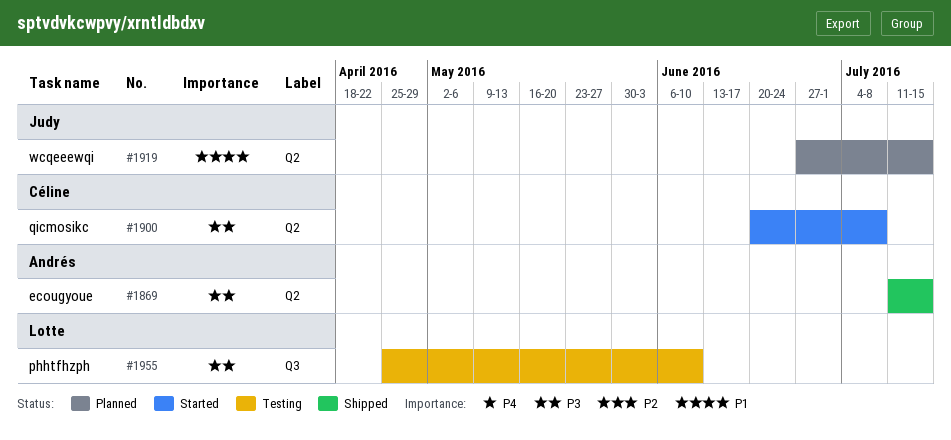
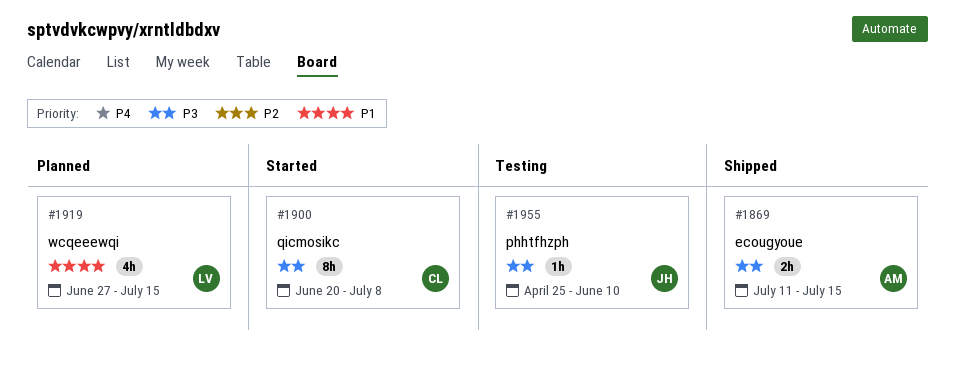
#1919, owner: Judy -> Lotte
#1955, owner: Lotte -> Judy

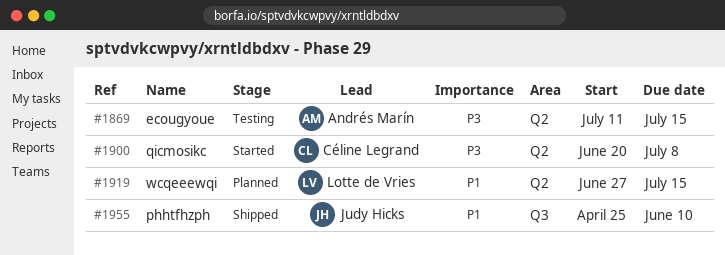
#1869, status: Shipped -> Testing
#1955, status: Testing -> Shipped
#1955, priority: P3 -> P1

